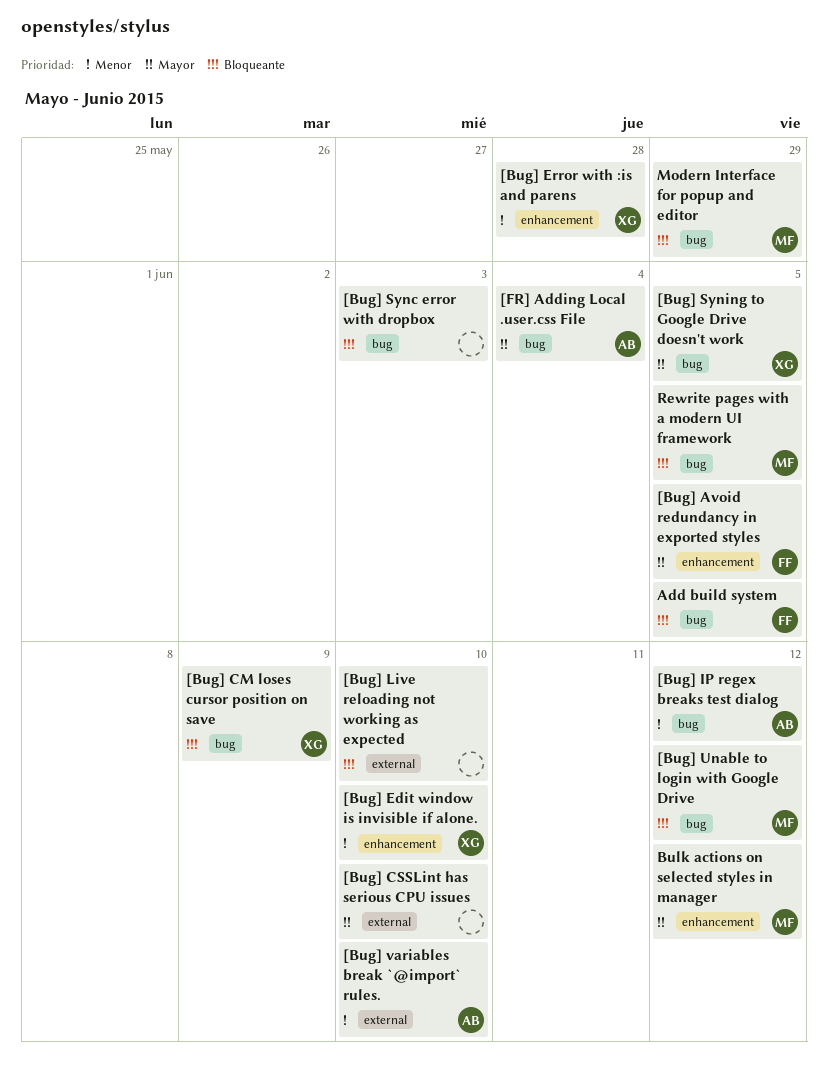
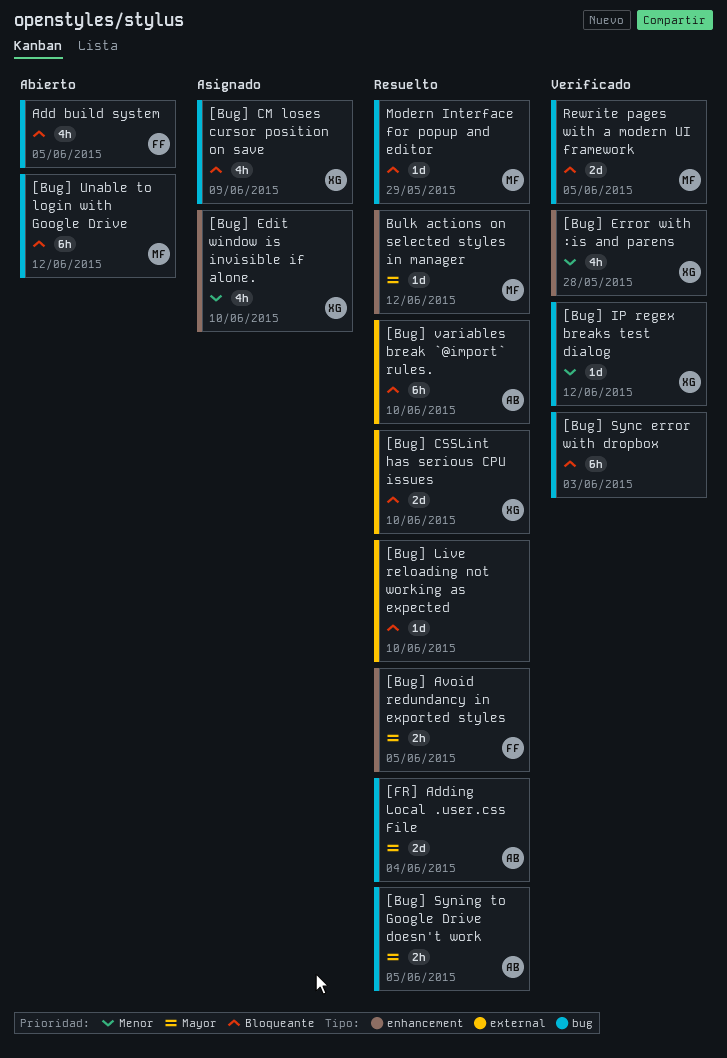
[Bug] CSSLint has serious CPU issues, owner: none -> XG
[Bug] CSSLint has serious CPU issues, priority: Mayor -> Bloqueante
[Bug] IP regex breaks test dialog, owner: AB -> XG
[Bug] Syning to Google Drive doesn't work, owner: XG -> AB
[Bug] variables break `@import` rules., priority: Menor -> Bloqueante

